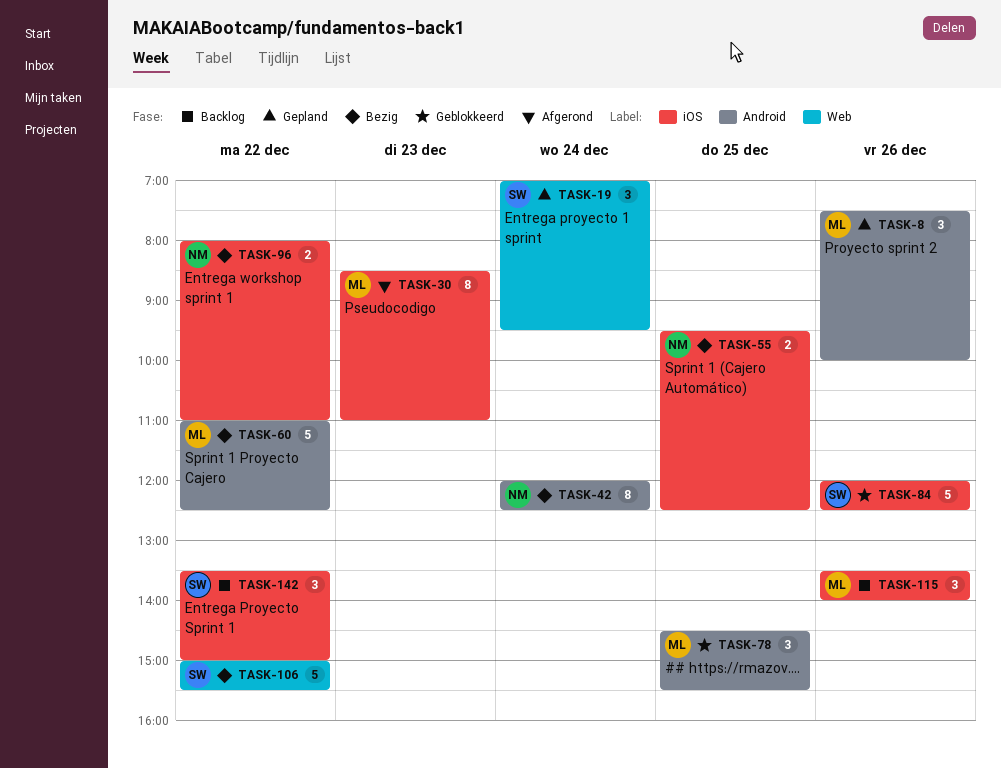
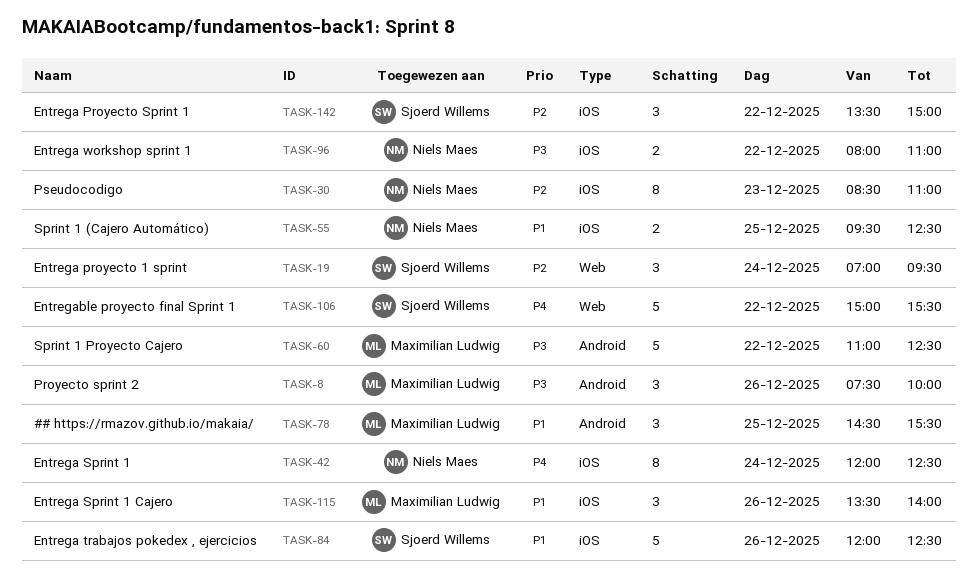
TASK-30, owner: Maximilian Ludwig -> Niels Maes
TASK-42, label: Android -> iOS

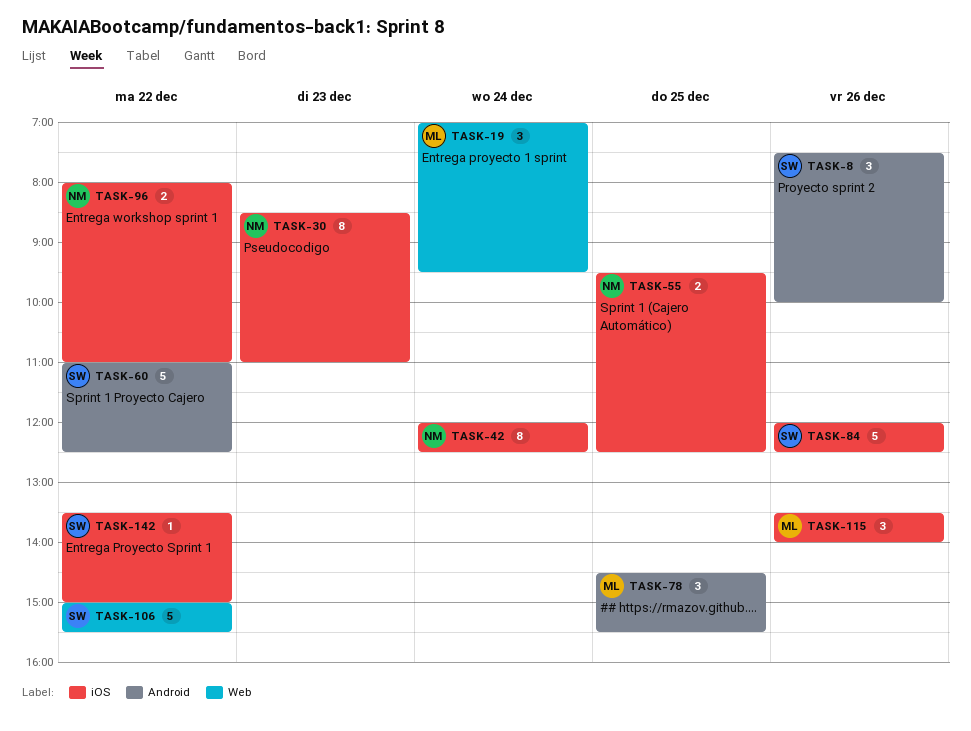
TASK-8, owner: Maximilian Ludwig -> Sjoerd Willems
TASK-19, owner: Sjoerd Willems -> Maximilian Ludwig
TASK-60, owner: Maximilian Ludwig -> Sjoerd Willems
TASK-142, estimate: 3 -> 1

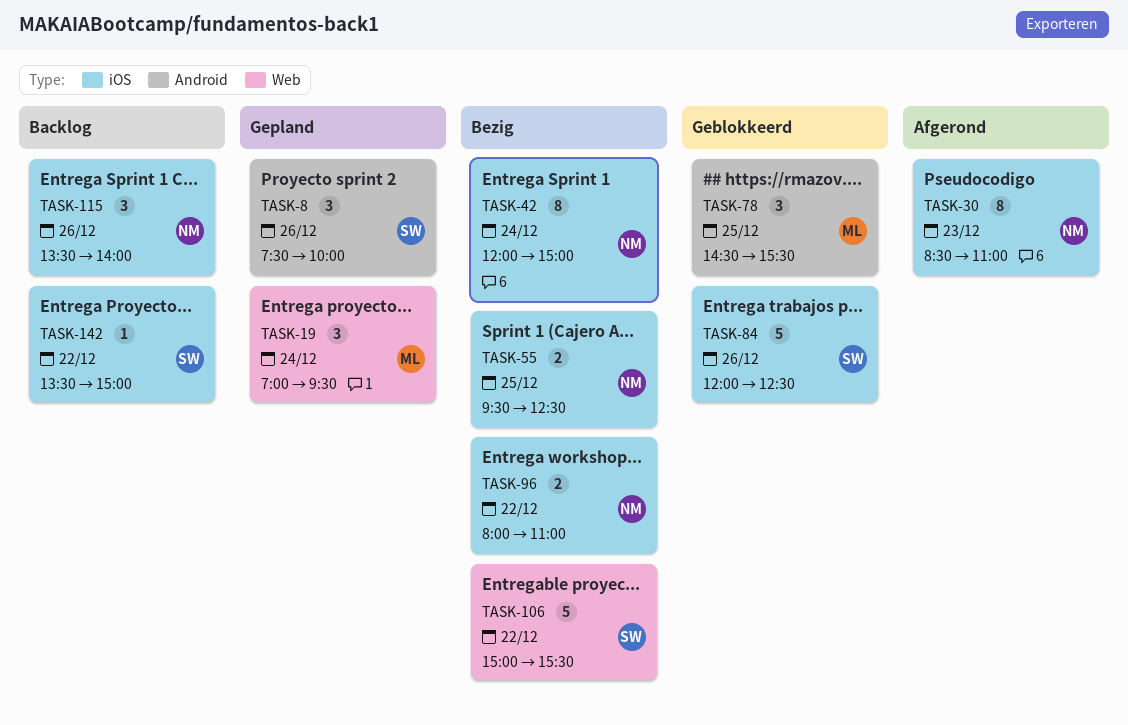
TASK-42, ends: 12:30 -> 15:00
TASK-60: present -> none
TASK-115, owner: ML -> NM

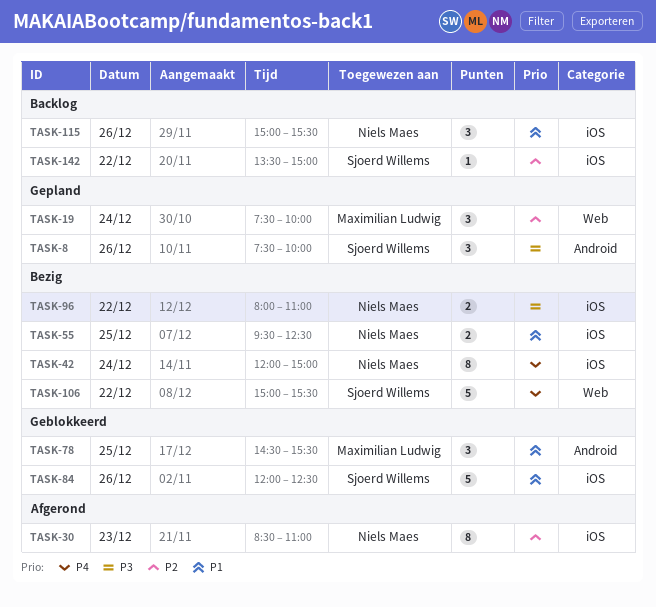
TASK-19, begins: 07:00 -> 07:30
TASK-19, ends: 09:30 -> 10:00
TASK-115, begins: 13:30 -> 15:00
TASK-115, ends: 14:00 -> 15:30

